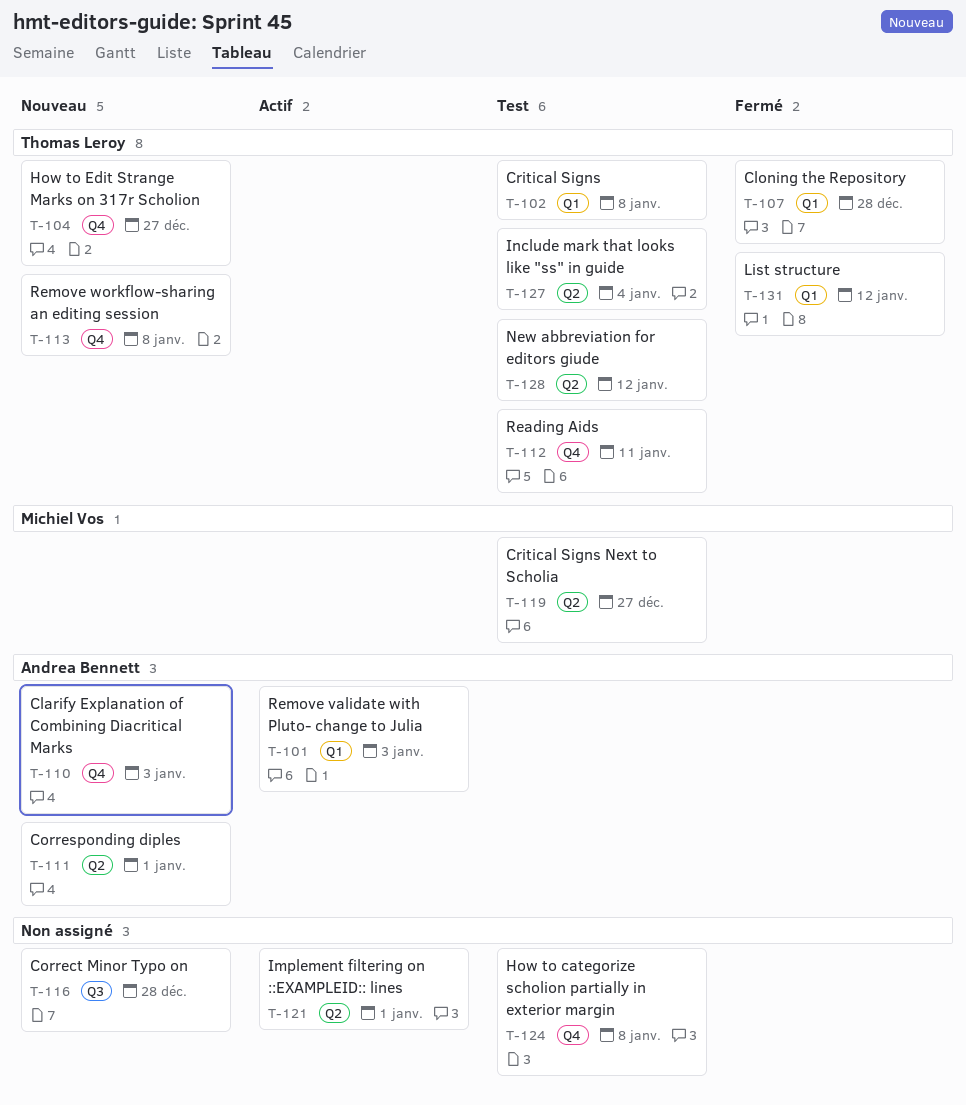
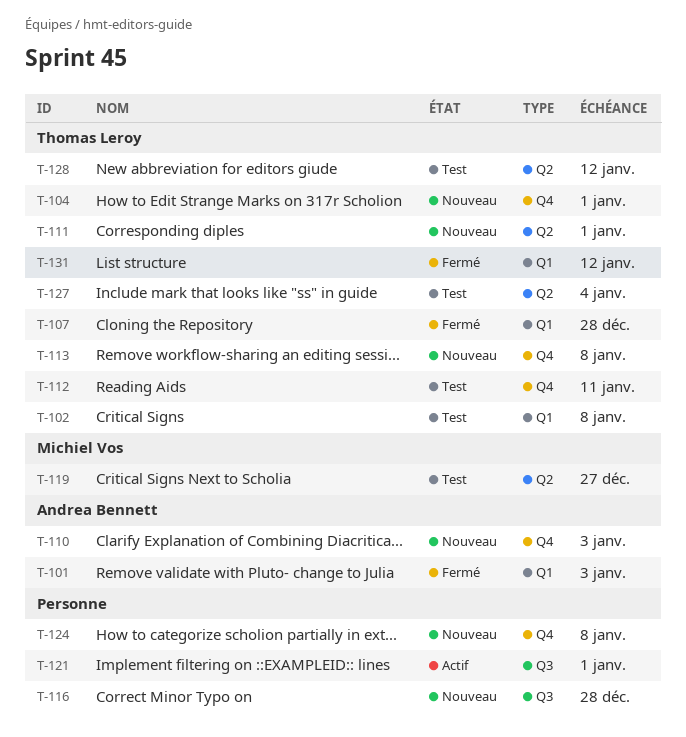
T-101, status: Actif -> Fermé
T-104, due: Dec 27 -> Jan 1
T-111, owner: Andrea Bennett -> Thomas Leroy
T-121, label: Q2 -> Q3
T-124, status: Test -> Nouveau

